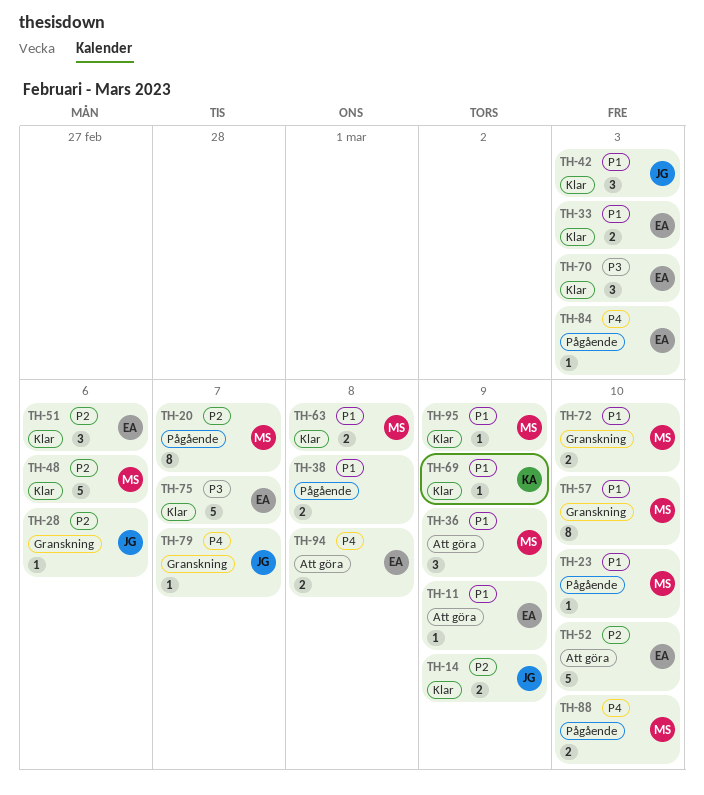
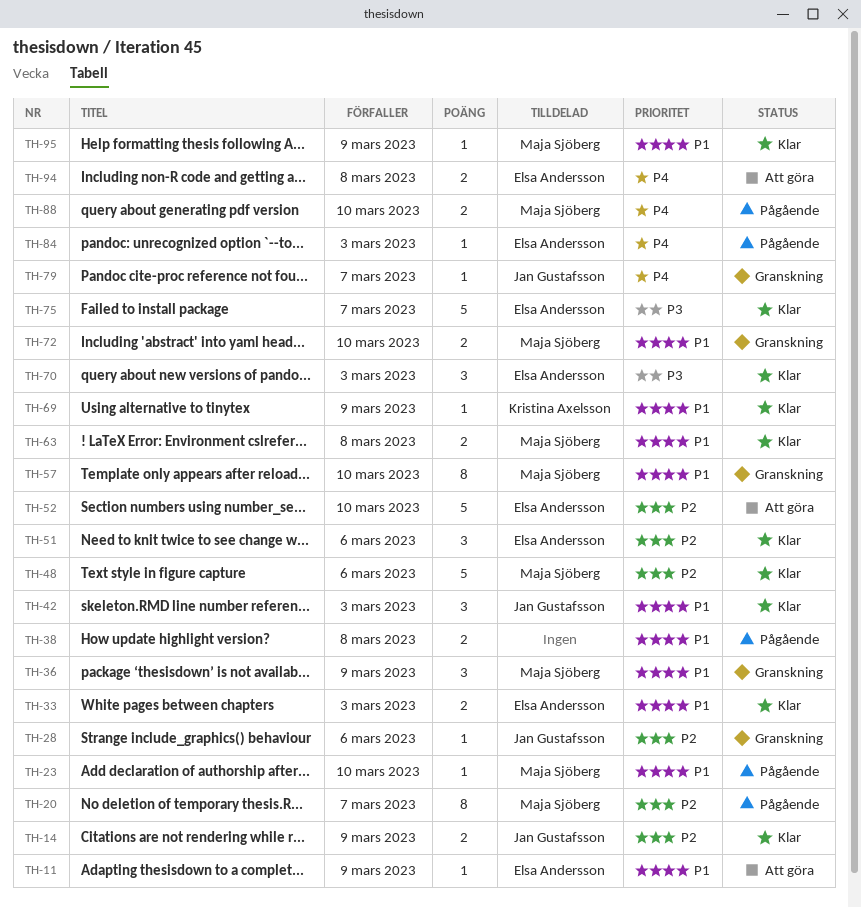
TH-36, status: Att göra -> Granskning

